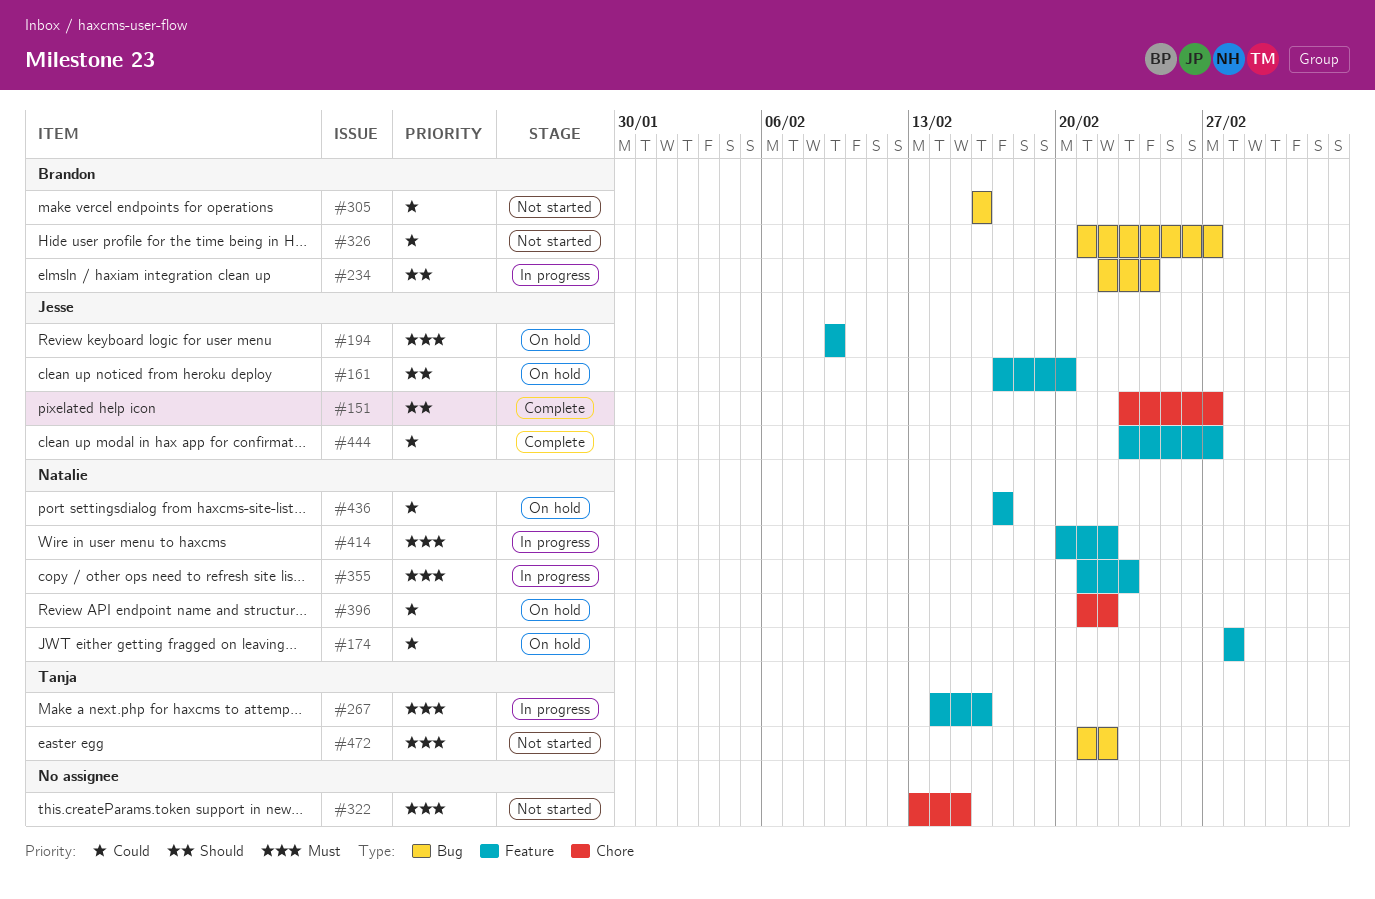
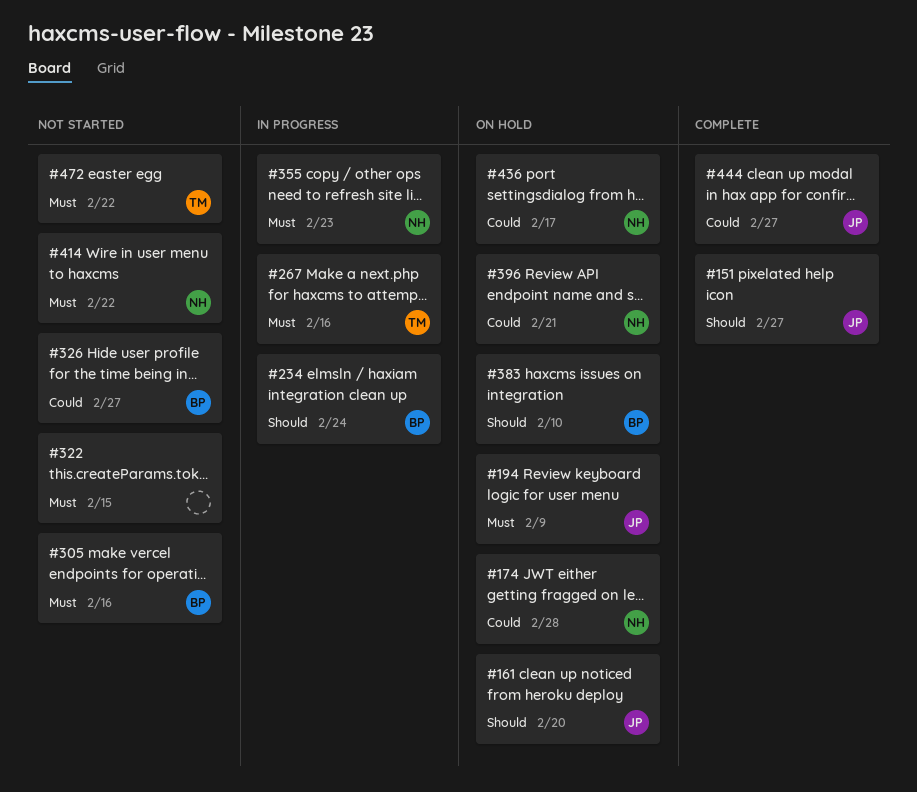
#305, priority: Could -> Must
#383: none -> present
#396, due: Feb 22 -> Feb 21
#414, status: In progress -> Not started

